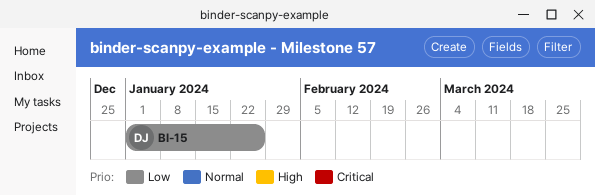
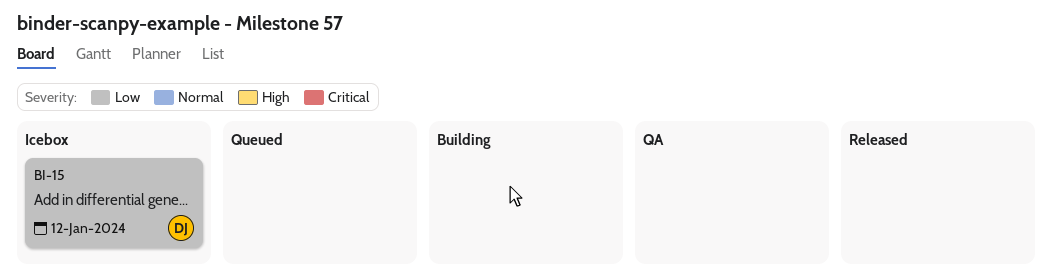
BI-15, due: Jan 26 -> Jan 12

